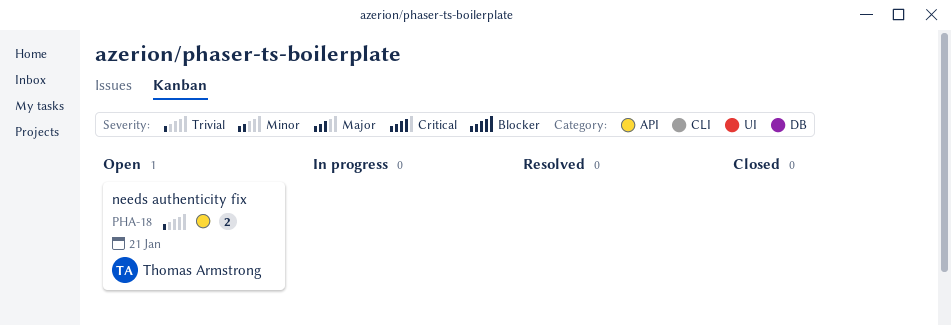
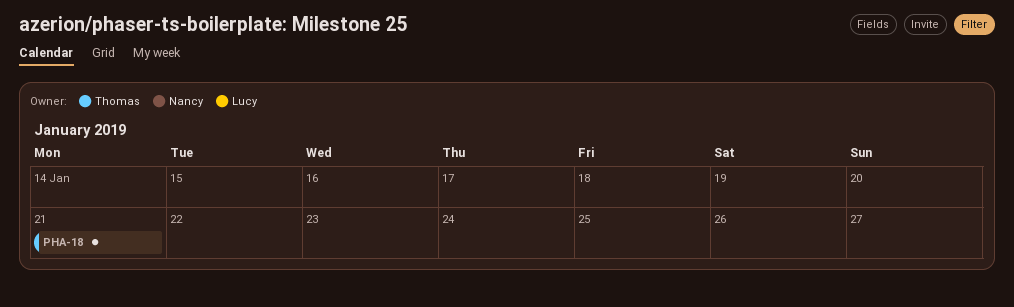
PHA-18, estimate: 2 -> 1

